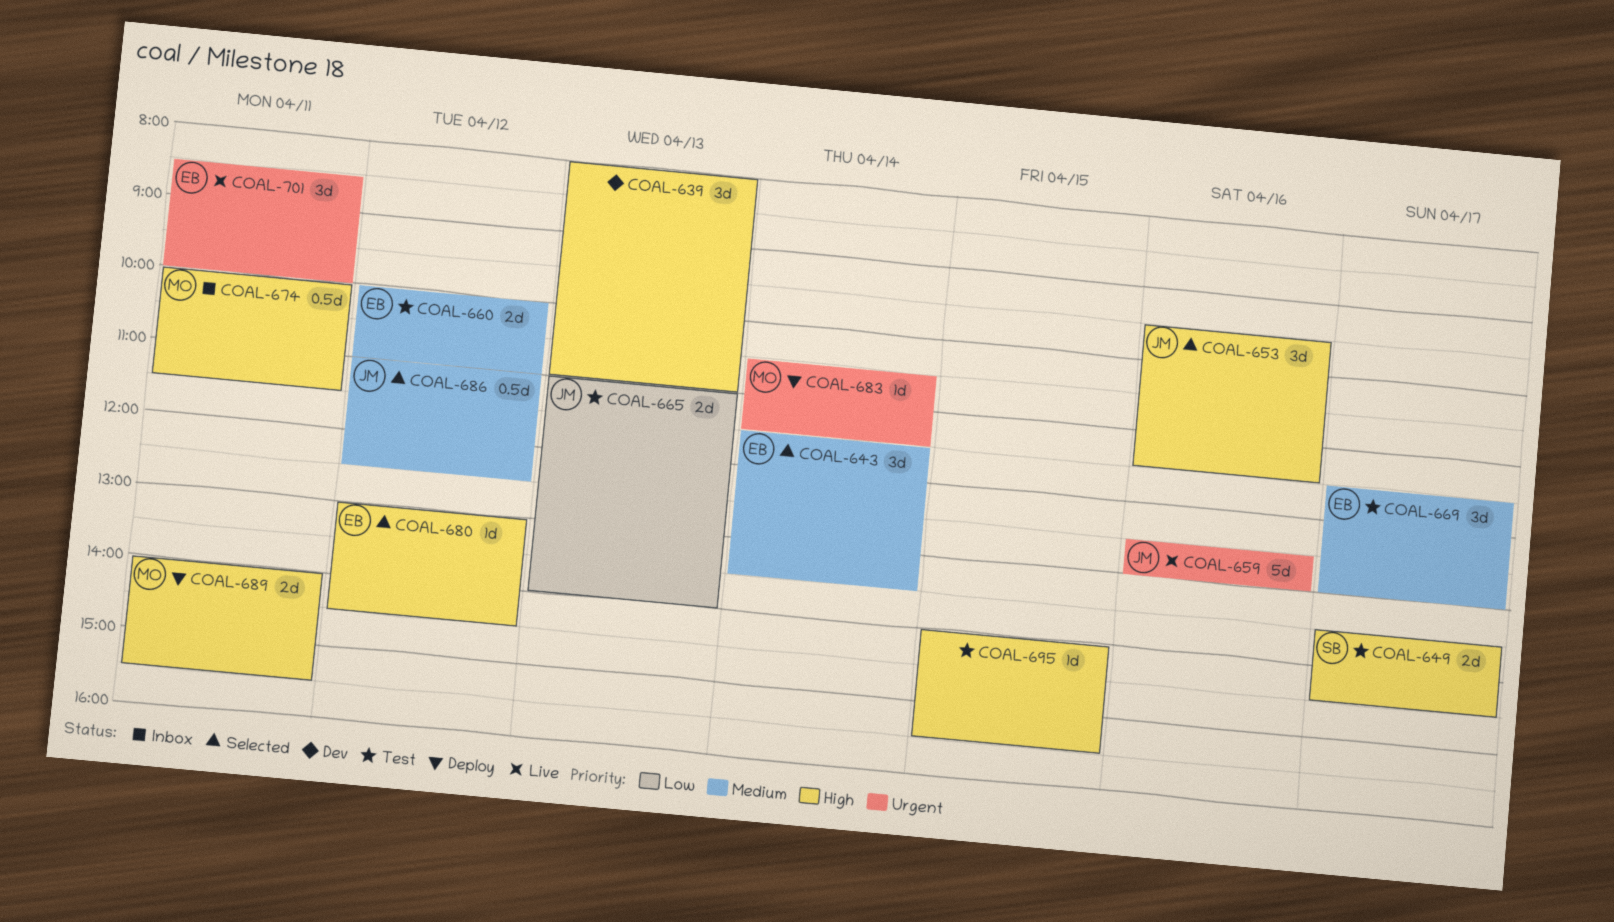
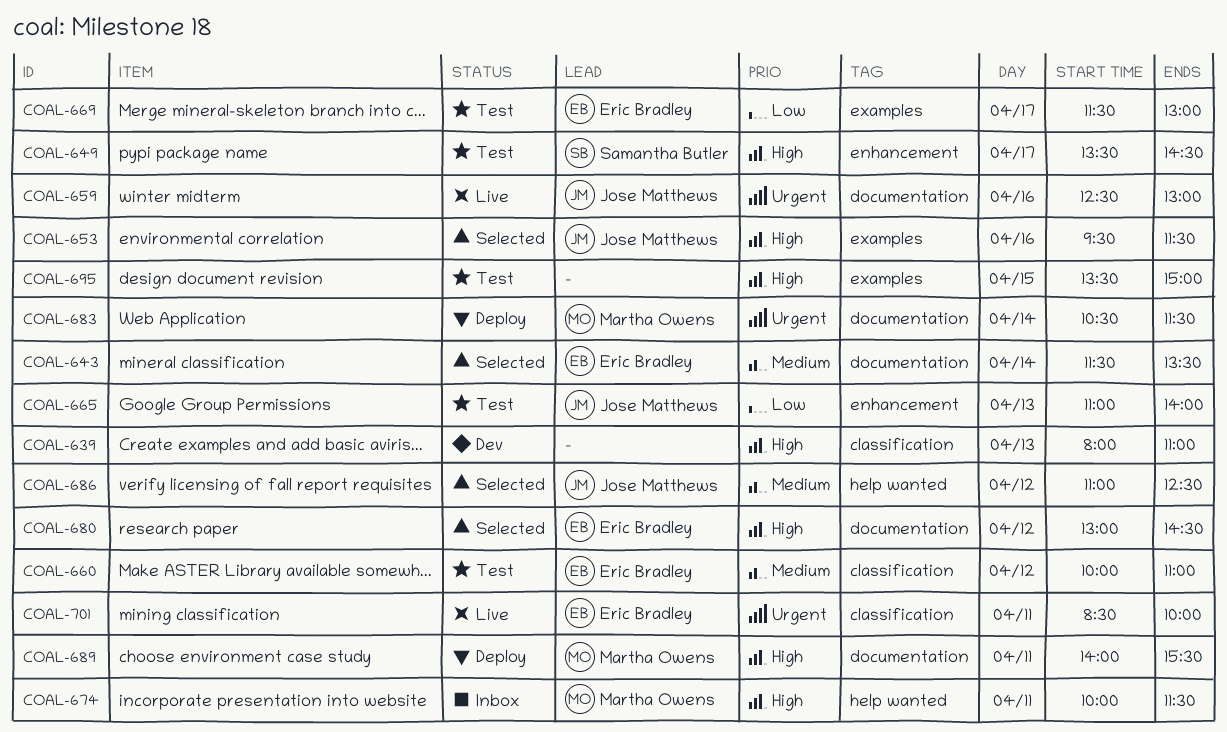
COAL-669, priority: Medium -> Low
COAL-695, begins: 14:00 -> 13:30
COAL-695, ends: 15:30 -> 15:00

